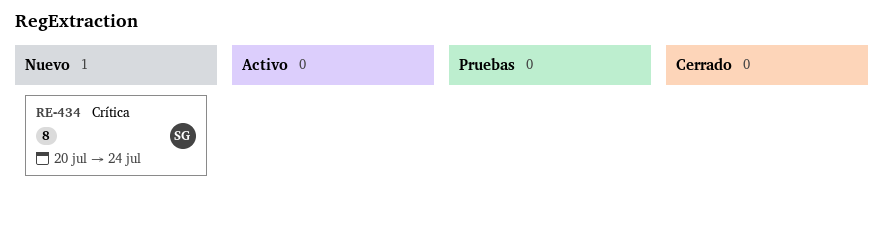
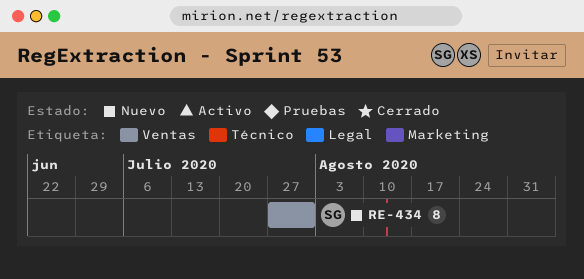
RE-434, start: Jul 20 -> Jul 27
RE-434, due: Jul 24 -> Jul 31

